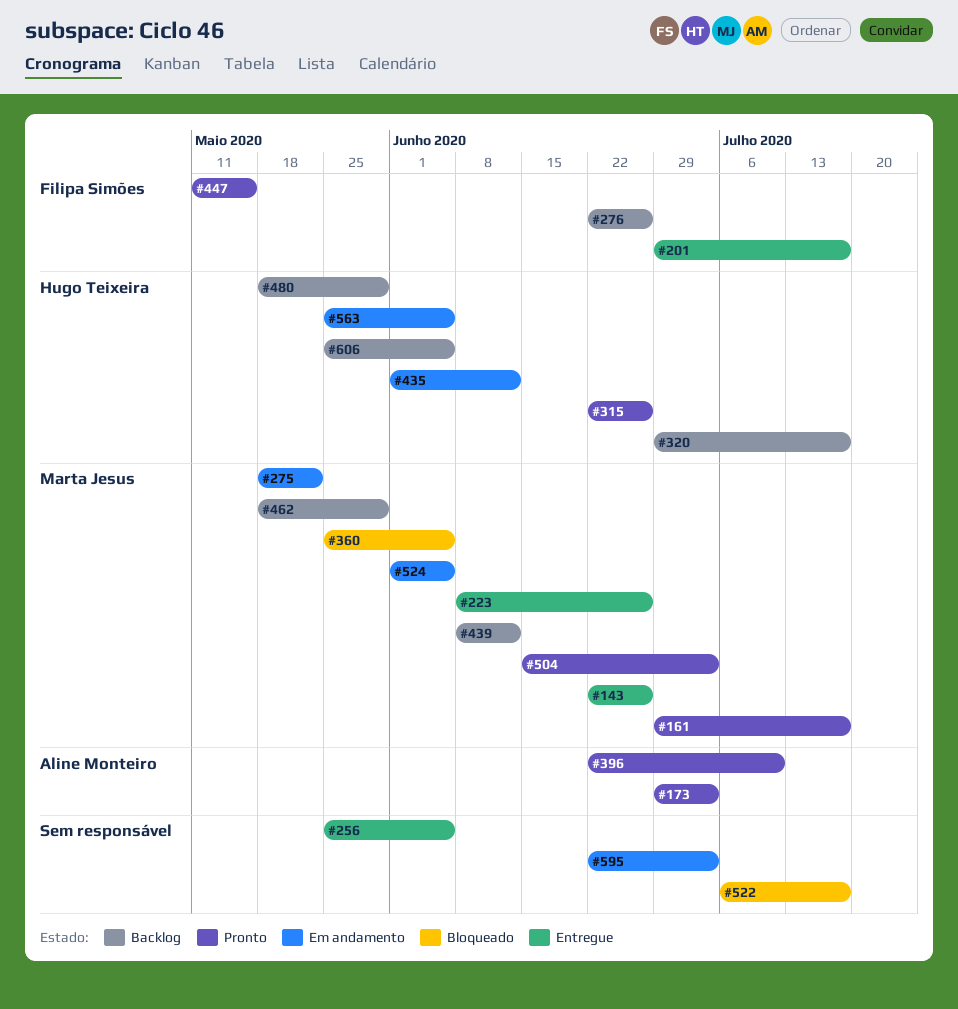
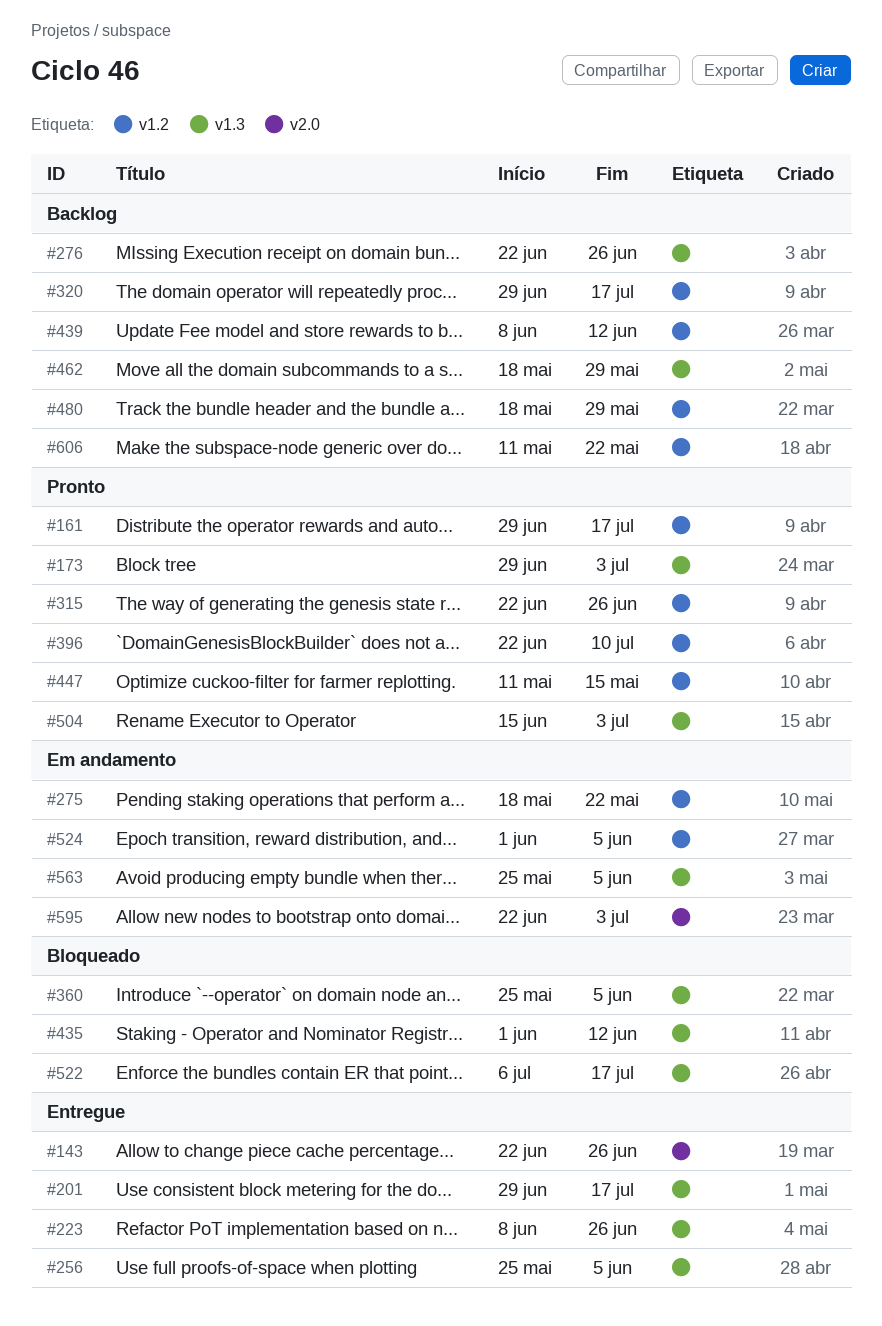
#435, status: Em andamento -> Bloqueado
#606, start: May 25 -> May 11
#606, due: Jun 5 -> May 22

